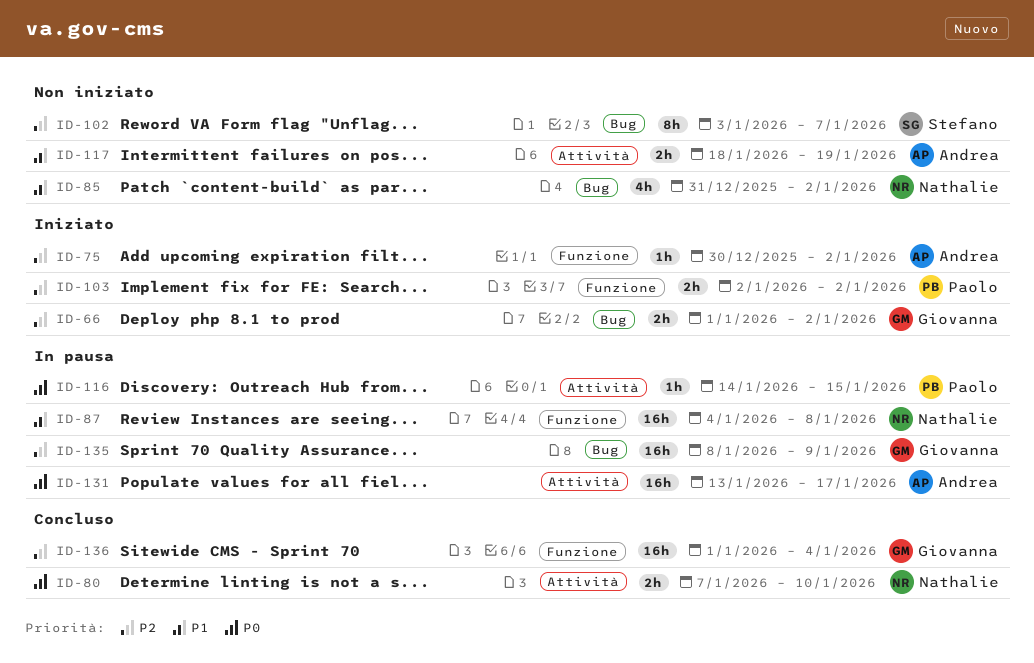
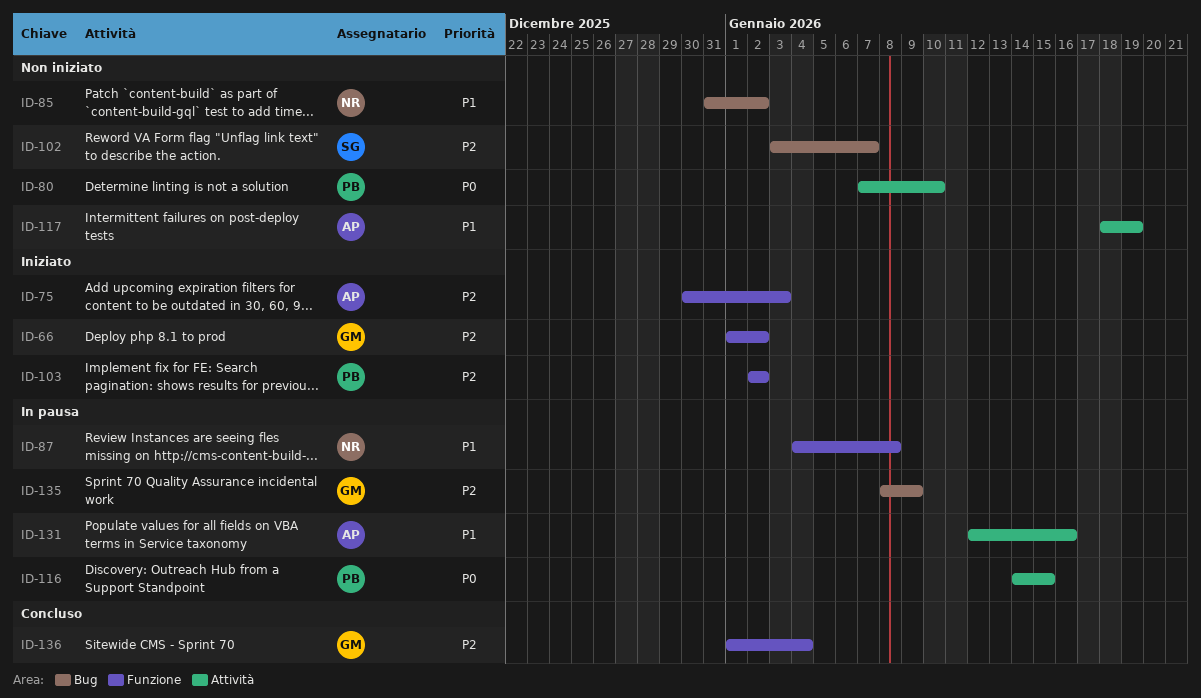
ID-66, label: Bug -> Funzione
ID-75, due: Jan 2 -> Jan 3
ID-80, status: Concluso -> Non iniziato
ID-80, owner: Nathalie -> Paolo
ID-131, priority: P0 -> P1
ID-131, start: Jan 13 -> Jan 12
ID-131, due: Jan 17 -> Jan 16

